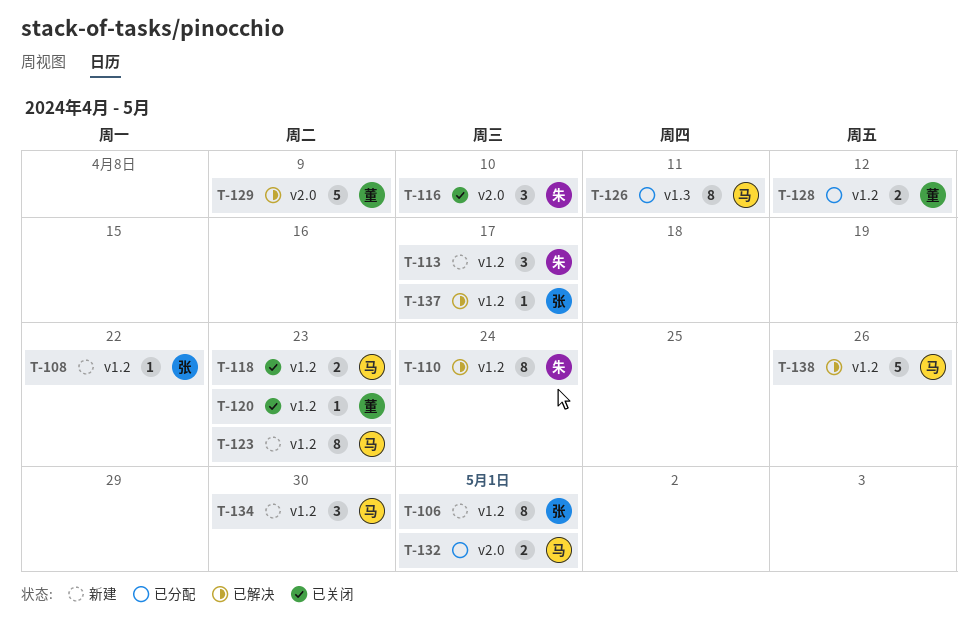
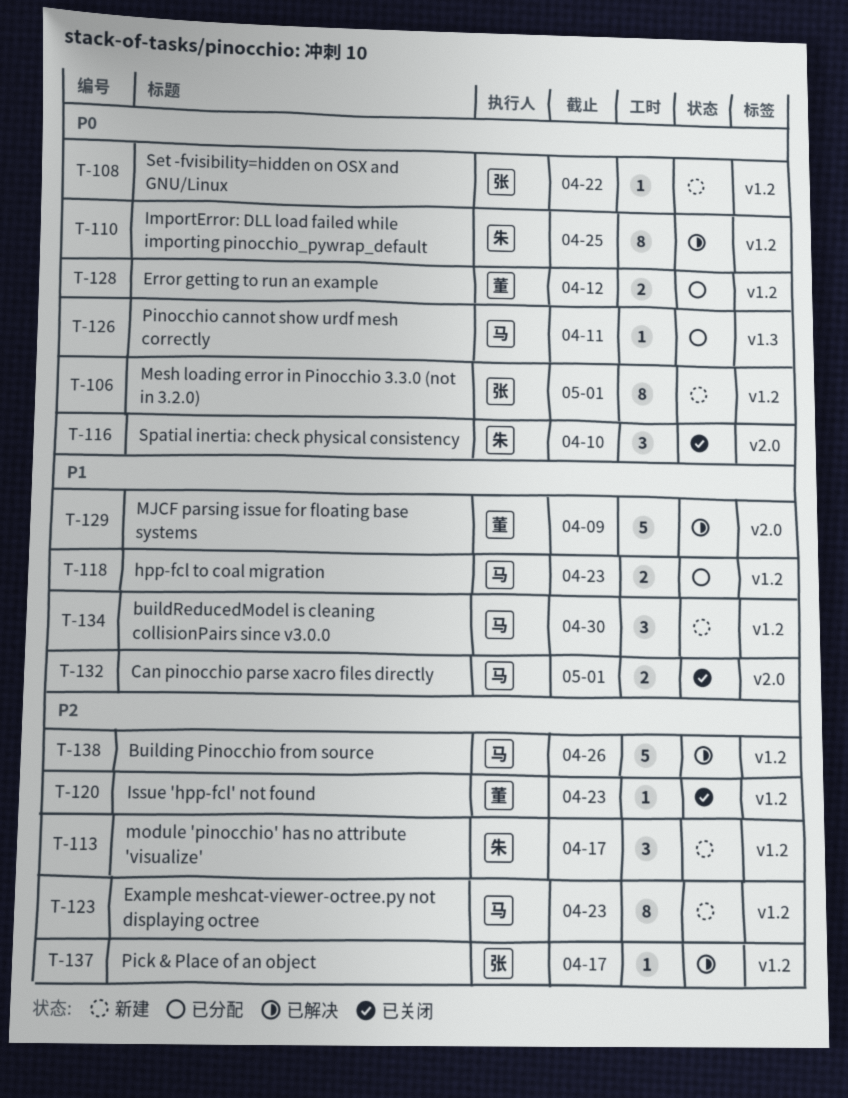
T-110, due: Apr 24 -> Apr 25
T-118, status: 已关闭 -> 已分配
T-126, estimate: 8 -> 1
T-132, status: 已分配 -> 已关闭

